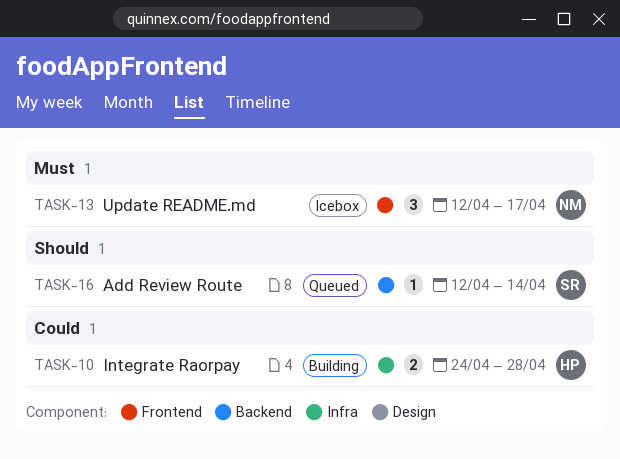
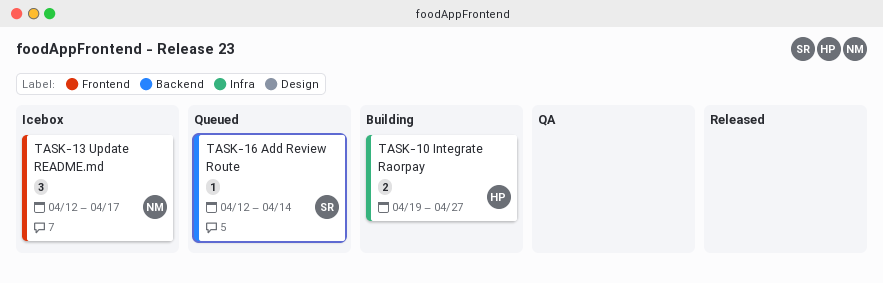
TASK-10, start: Apr 24 -> Apr 19
TASK-10, due: Apr 28 -> Apr 27

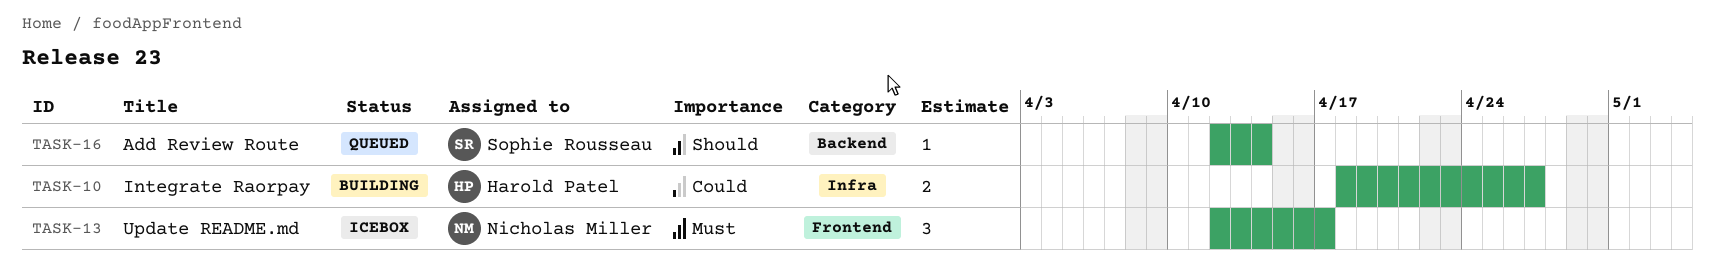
TASK-10, start: Apr 19 -> Apr 18

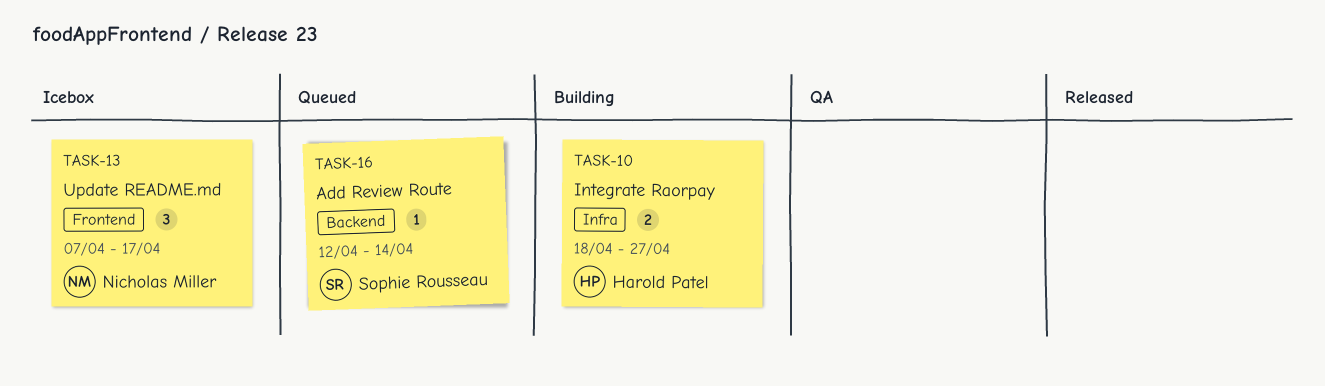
TASK-13, start: Apr 12 -> Apr 7

